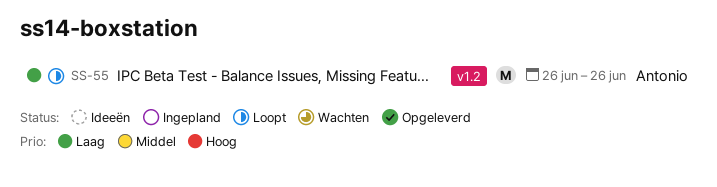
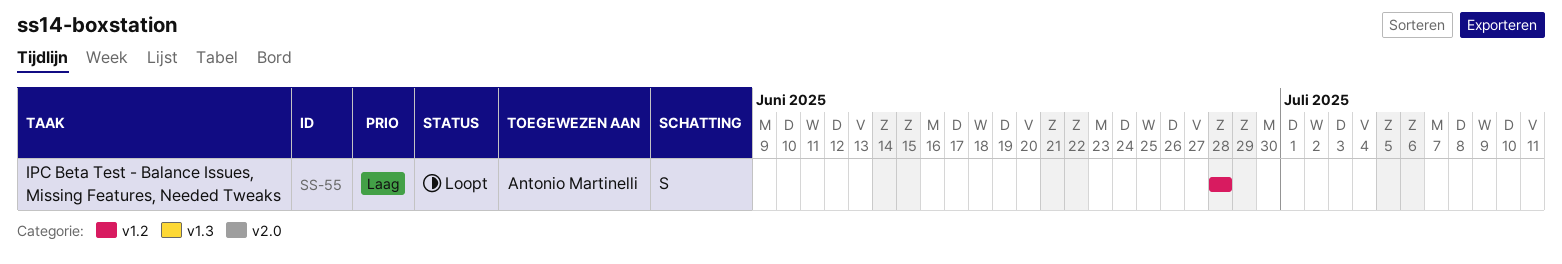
SS-55, estimate: M -> S
SS-55, start: Jun 26 -> Jun 28
SS-55, due: Jun 26 -> Jun 28

